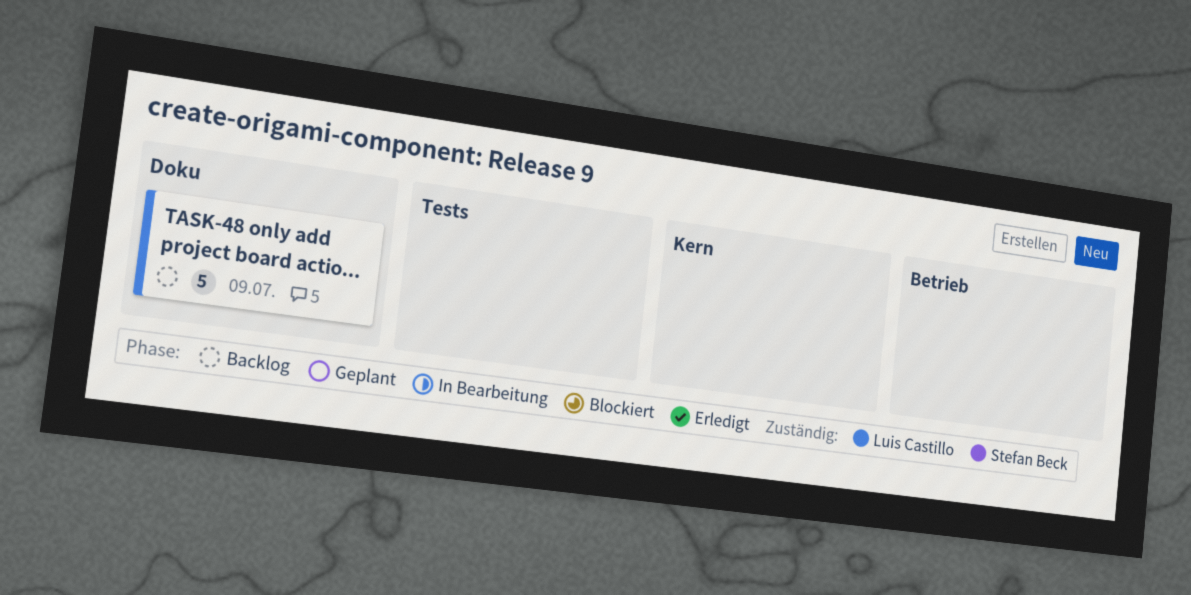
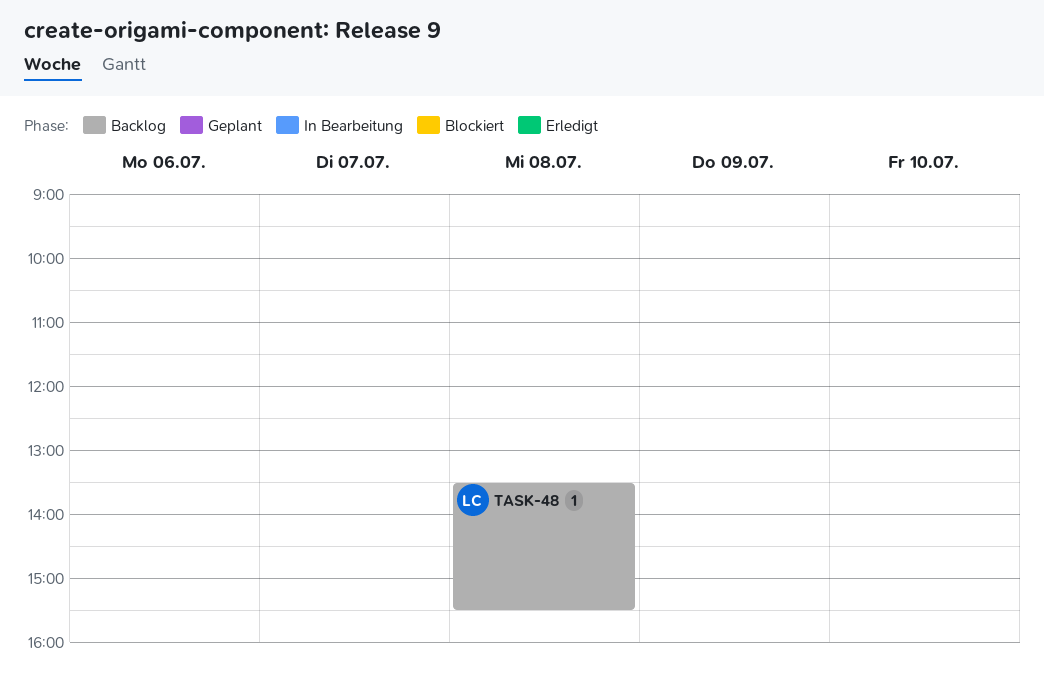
TASK-48, estimate: 5 -> 1
TASK-48, day: Jul 9 -> Jul 8

